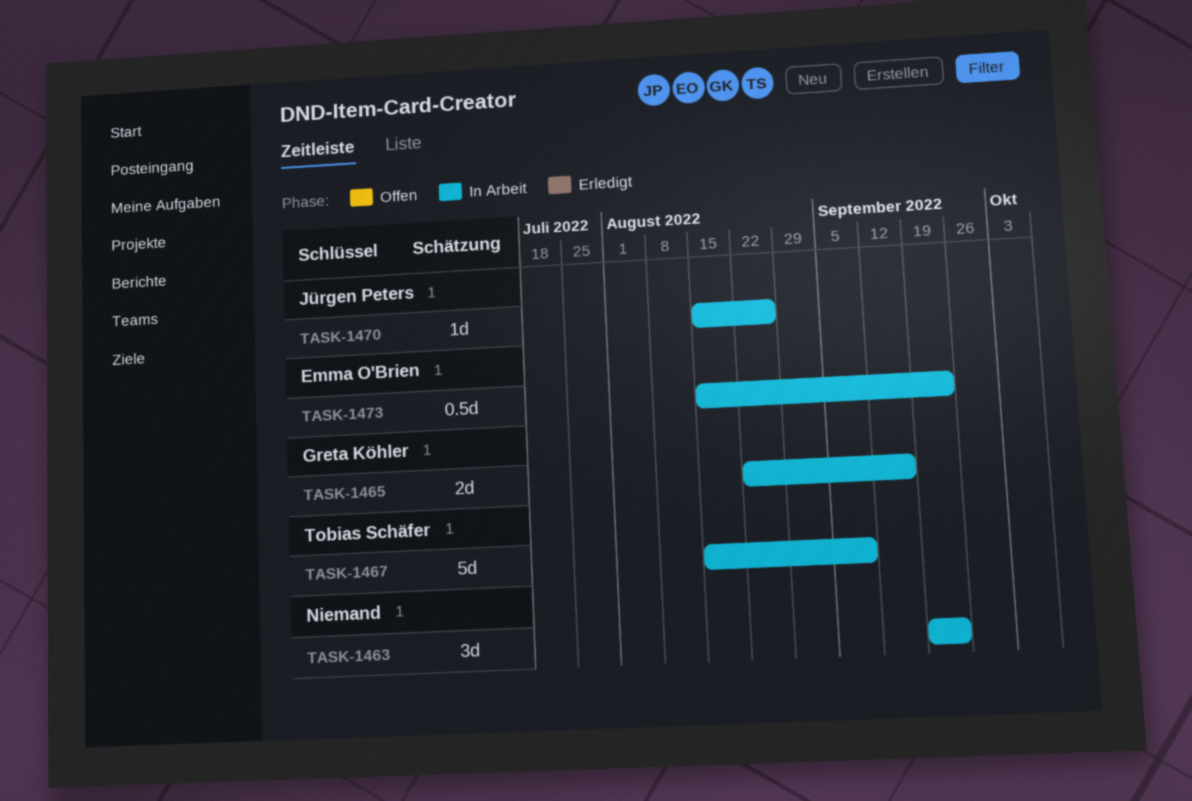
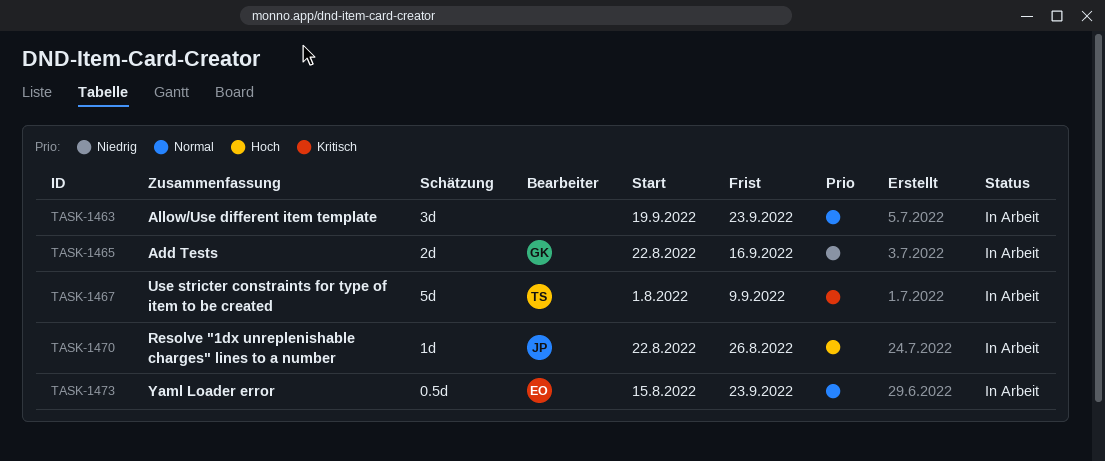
TASK-1467, start: Aug 15 -> Aug 1
TASK-1470, start: Aug 15 -> Aug 22

